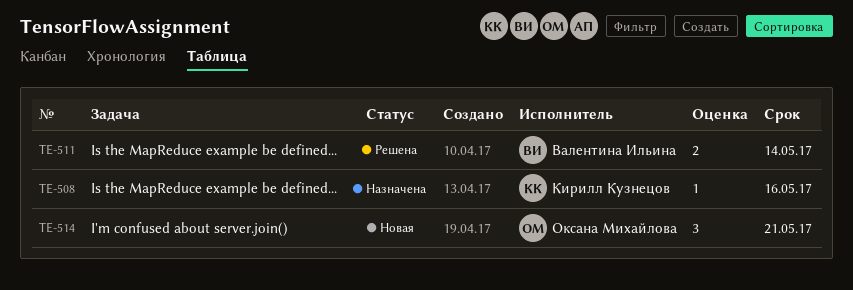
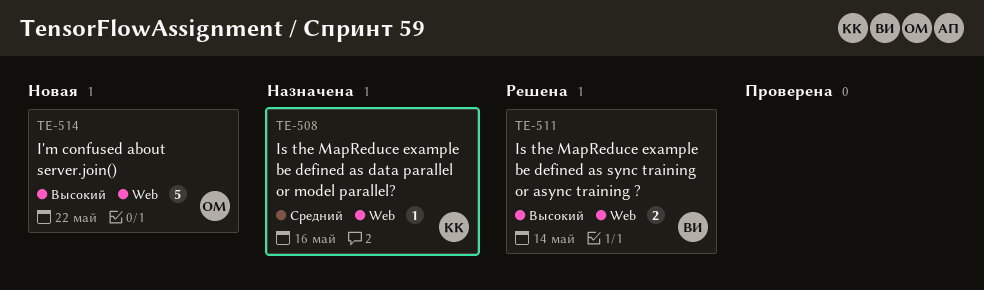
TE-514, estimate: 3 -> 5
TE-514, due: May 21 -> May 22

